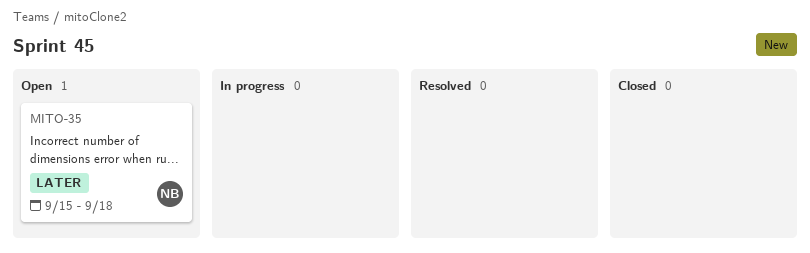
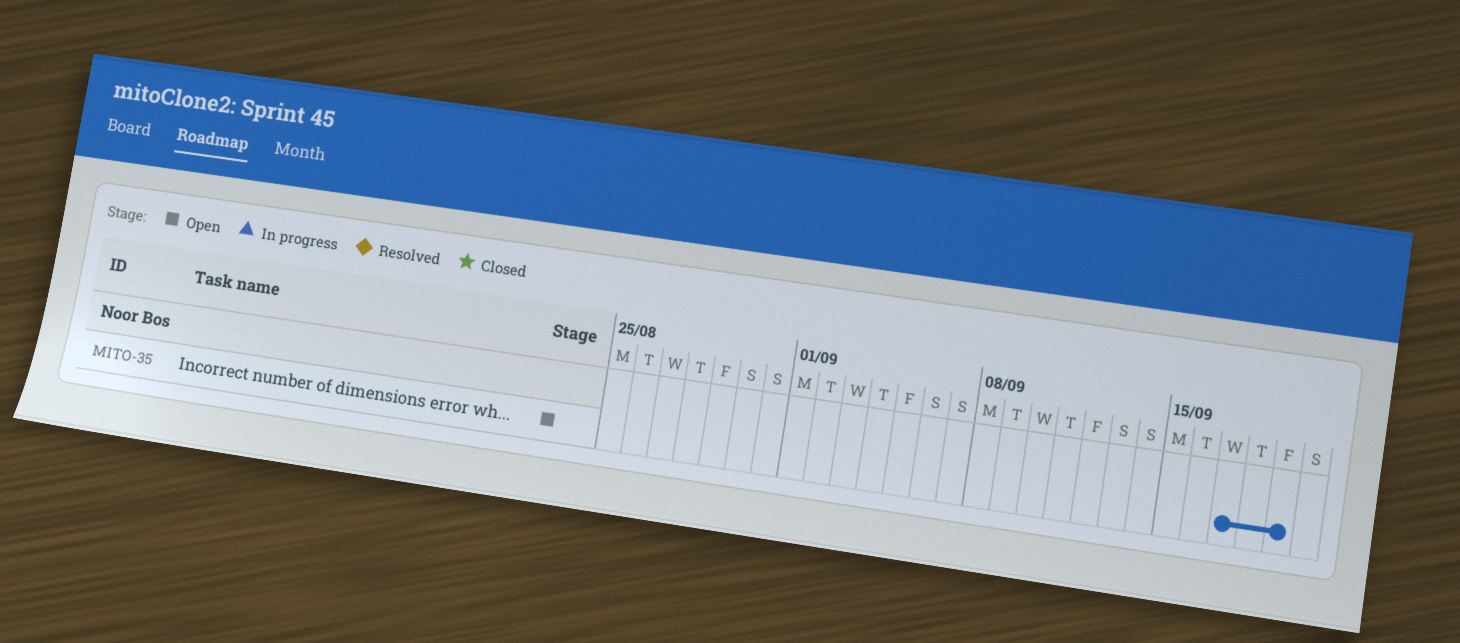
MITO-35, start: Sep 15 -> Sep 17
MITO-35, due: Sep 18 -> Sep 19

